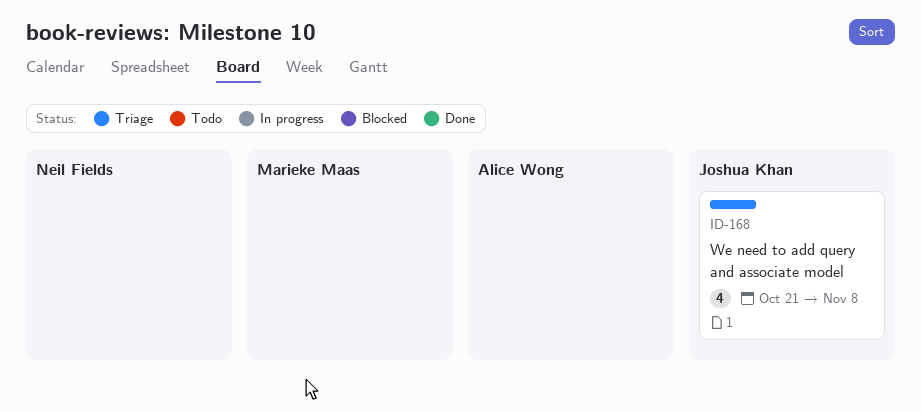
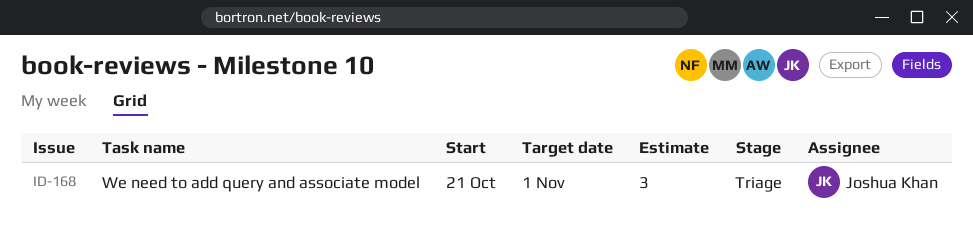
ID-168, estimate: 4 -> 3
ID-168, due: Nov 8 -> Nov 1

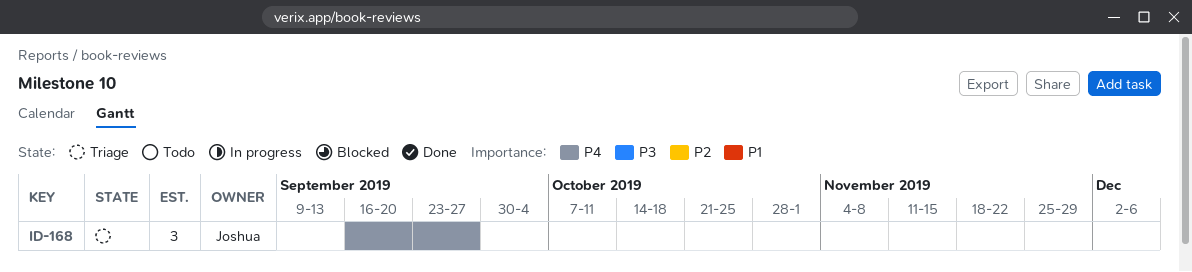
ID-168, start: Oct 21 -> Sep 16
ID-168, due: Nov 1 -> Sep 27

